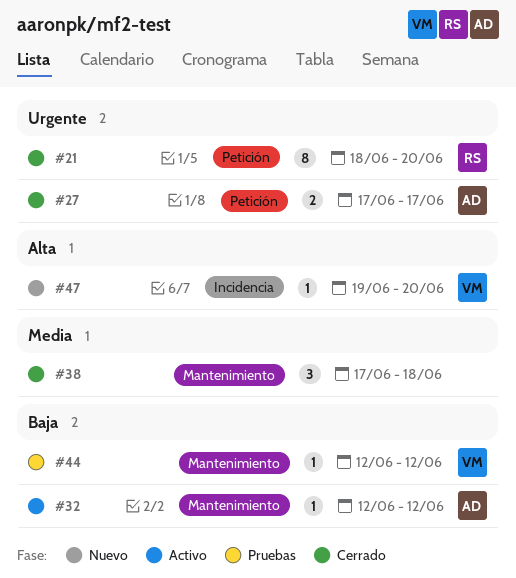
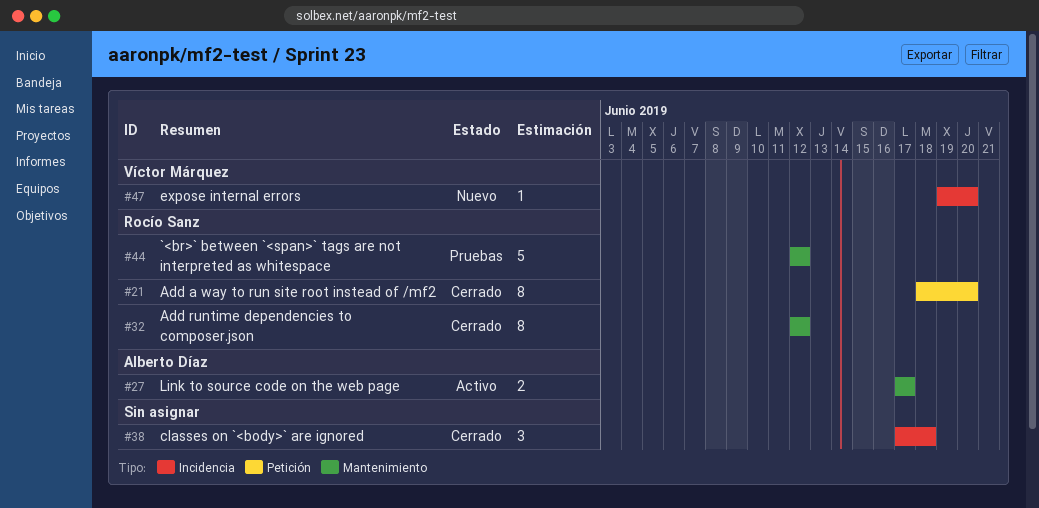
#27, status: Cerrado -> Activo
#27, label: Petición -> Mantenimiento
#32, status: Activo -> Cerrado
#32, owner: Alberto Díaz -> Rocío Sanz
#32, estimate: 1 -> 8
#38, label: Mantenimiento -> Incidencia
#44, owner: Víctor Márquez -> Rocío Sanz
#44, estimate: 1 -> 5

